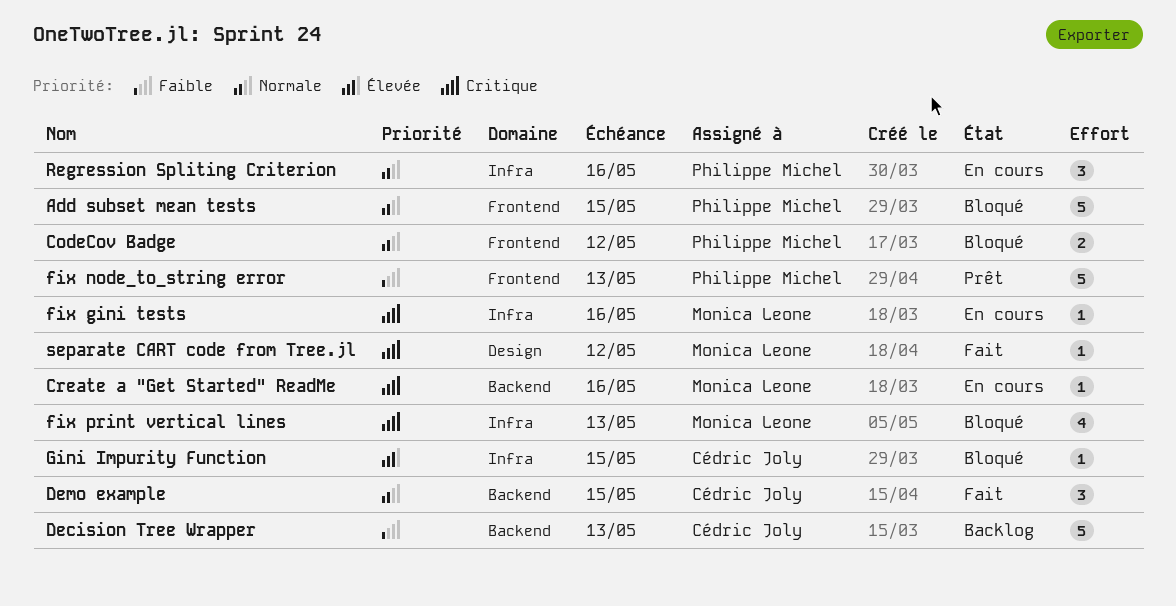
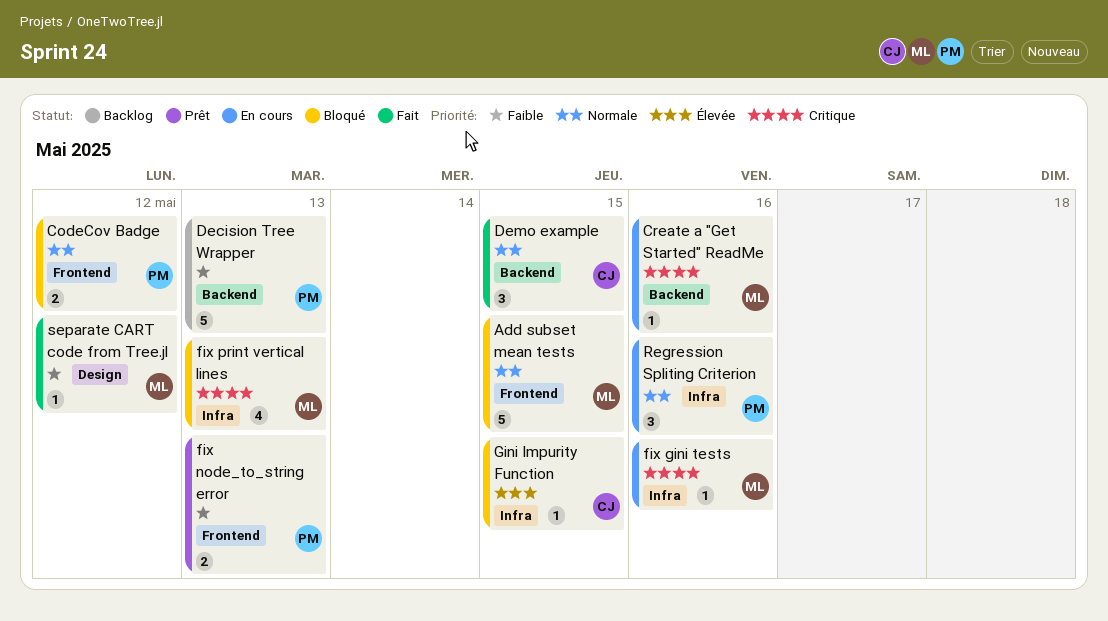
Add subset mean tests, owner: Philippe Michel -> Monica Leone
Decision Tree Wrapper, owner: Cédric Joly -> Philippe Michel
fix node_to_string error, estimate: 5 -> 2
separate CART code from Tree.jl, priority: Critique -> Faible

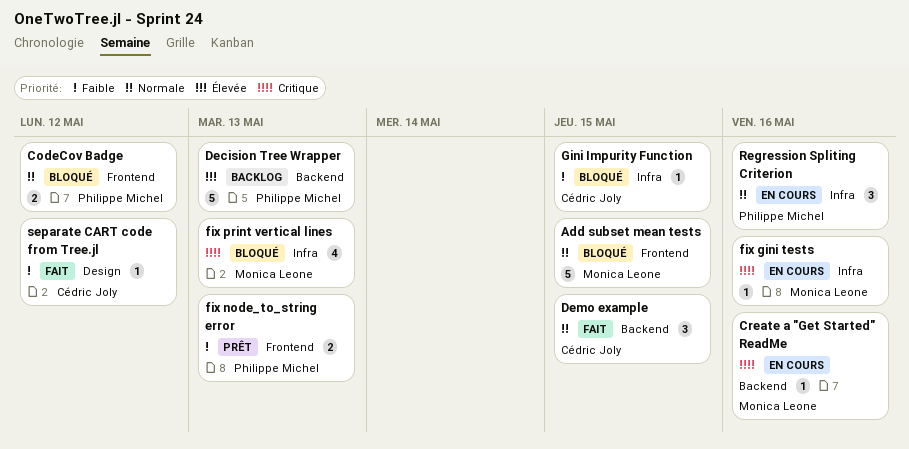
Decision Tree Wrapper, priority: Faible -> Élevée
Gini Impurity Function, priority: Élevée -> Faible
separate CART code from Tree.jl, owner: Monica Leone -> Cédric Joly

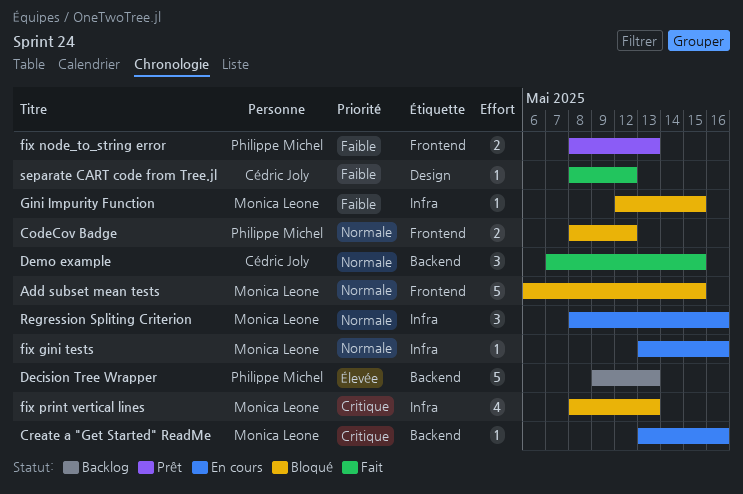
fix gini tests, priority: Critique -> Normale
Gini Impurity Function, owner: Cédric Joly -> Monica Leone
Regression Spliting Criterion, owner: Philippe Michel -> Monica Leone

